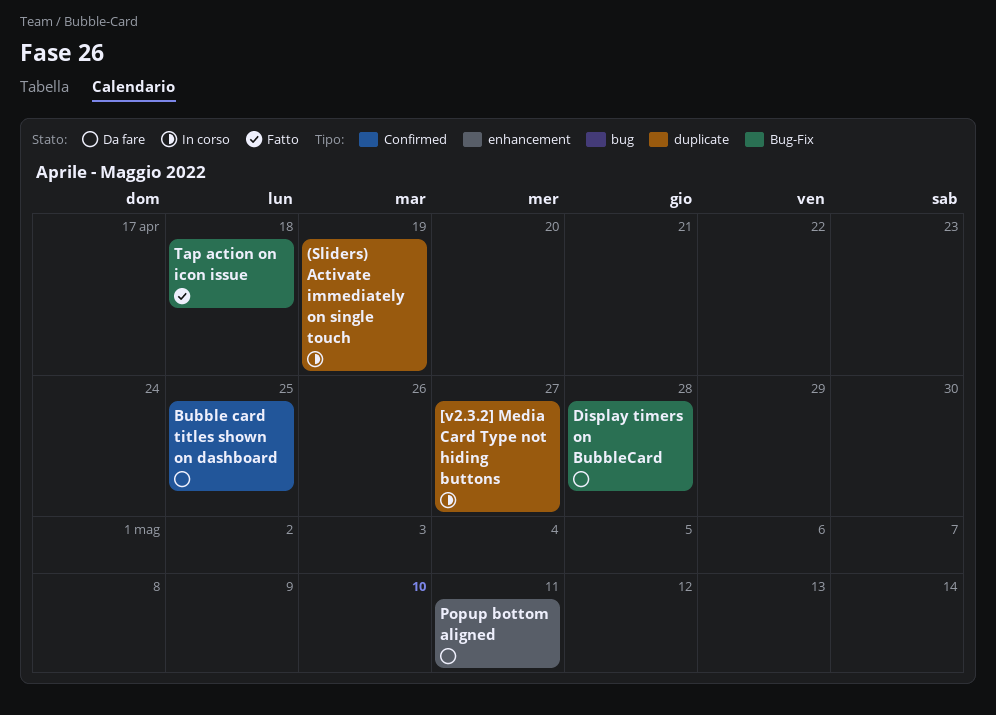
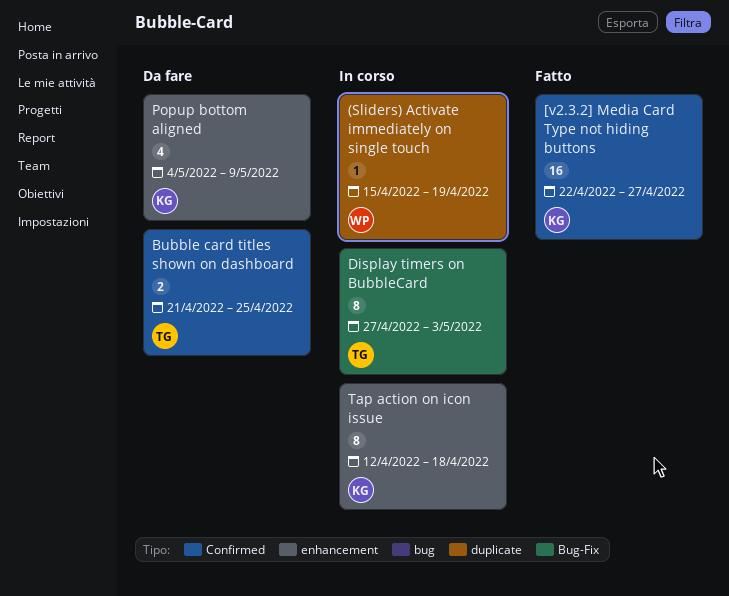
[v2.3.2] Media Card Type not hiding buttons, status: In corso -> Fatto
[v2.3.2] Media Card Type not hiding buttons, label: duplicate -> Confirmed
Display timers on BubbleCard, status: Da fare -> In corso
Display timers on BubbleCard, due: Apr 28 -> May 3
Popup bottom aligned, due: May 11 -> May 9
Tap action on icon issue, status: Fatto -> In corso
Tap action on icon issue, label: Bug-Fix -> enhancement

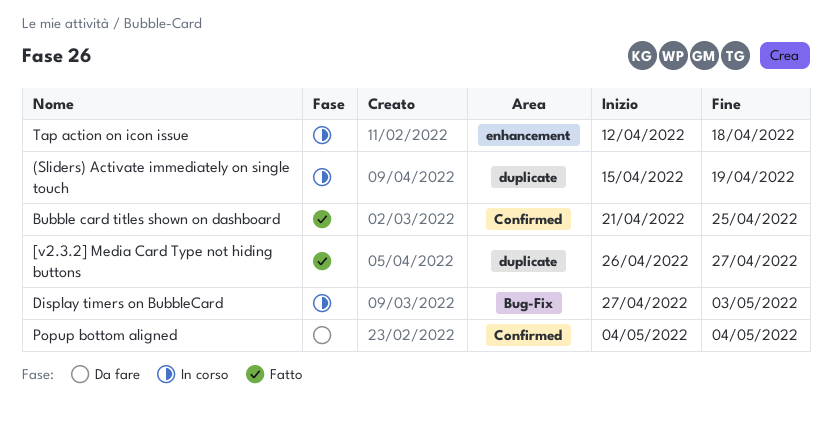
[v2.3.2] Media Card Type not hiding buttons, label: Confirmed -> duplicate
[v2.3.2] Media Card Type not hiding buttons, start: Apr 22 -> Apr 26
Bubble card titles shown on dashboard, status: Da fare -> Fatto
Popup bottom aligned, label: enhancement -> Confirmed
Popup bottom aligned, due: May 9 -> May 4

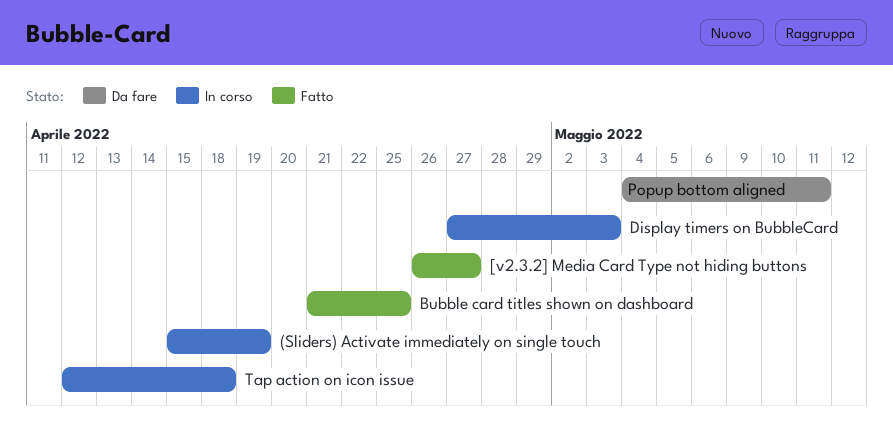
Popup bottom aligned, due: May 4 -> May 11

